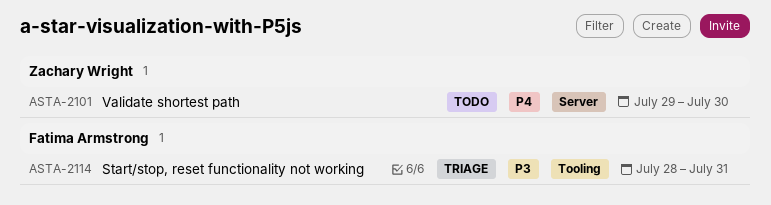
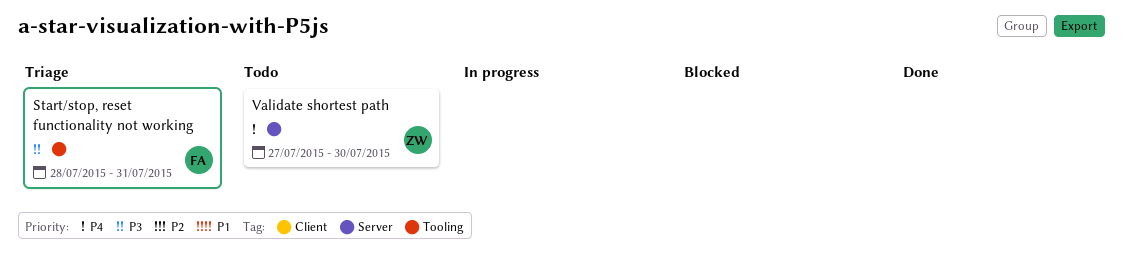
Validate shortest path, start: Jul 29 -> Jul 27

